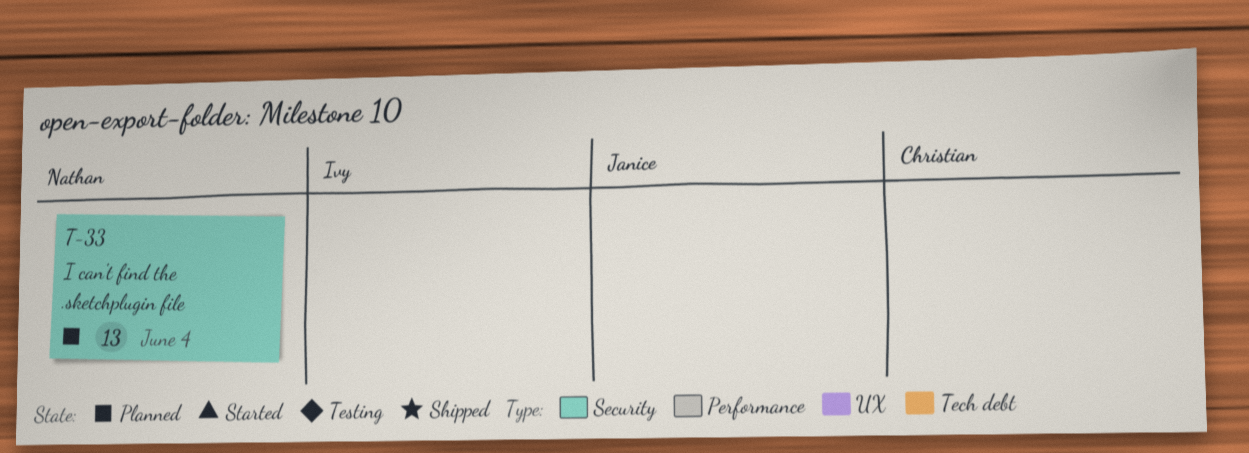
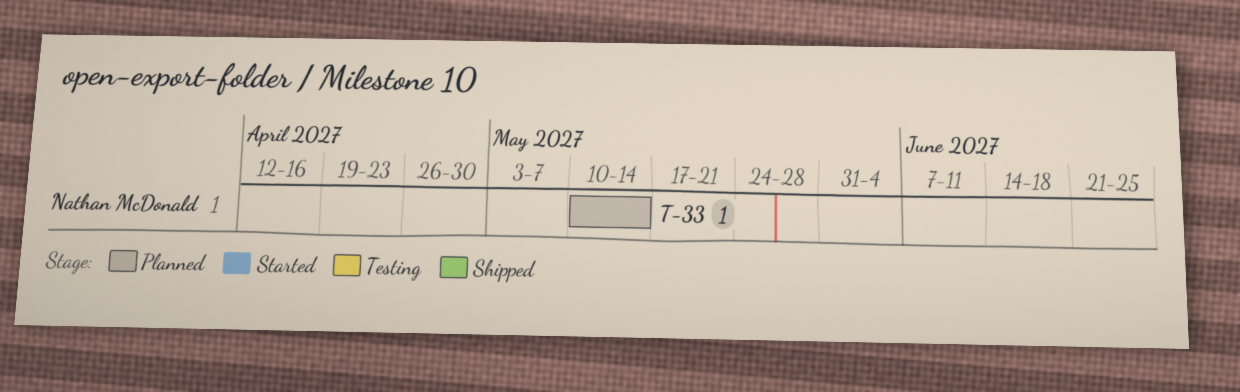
T-33, estimate: 13 -> 1
T-33, due: Jun 4 -> May 14

